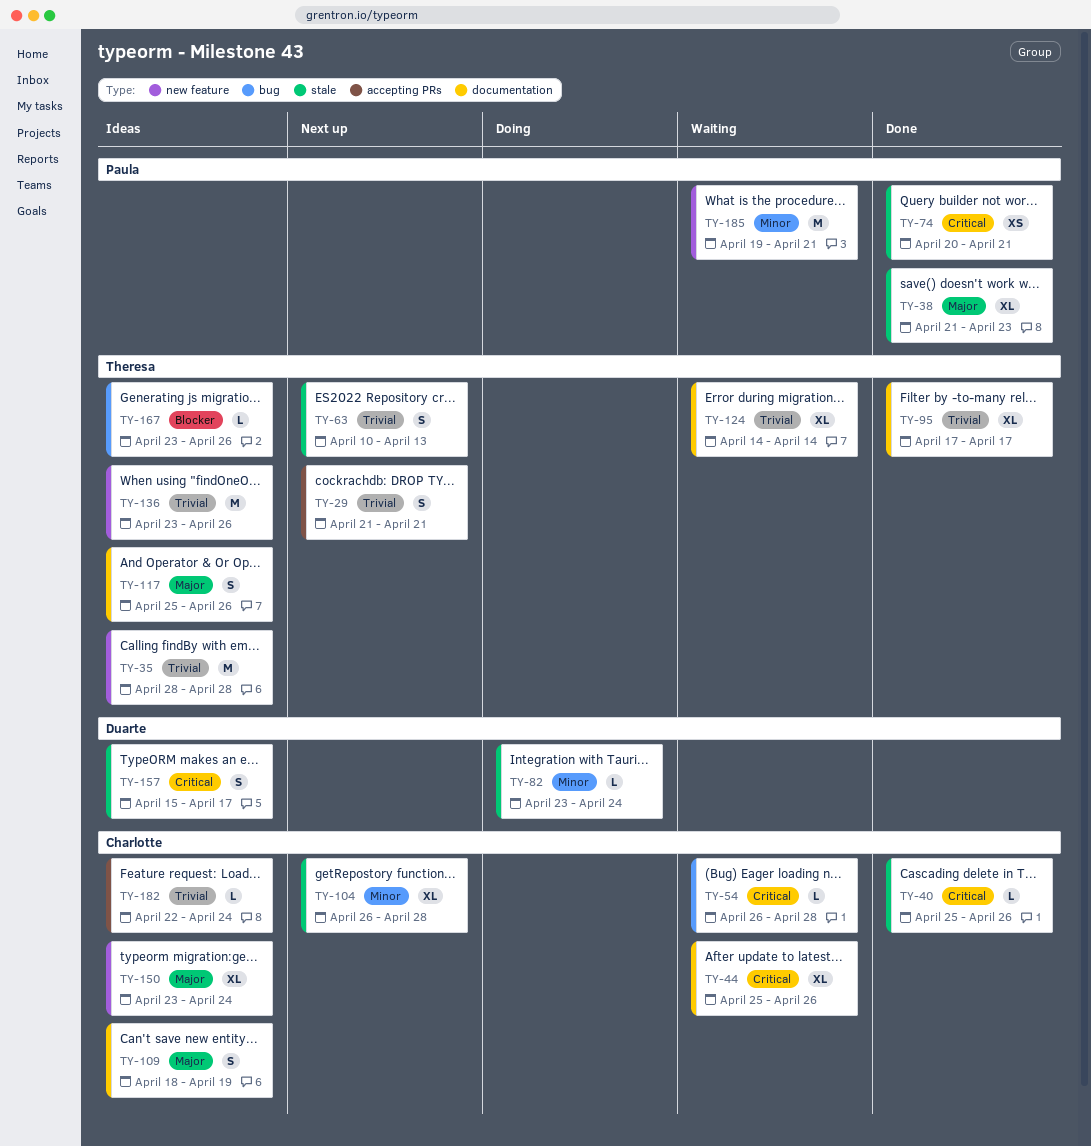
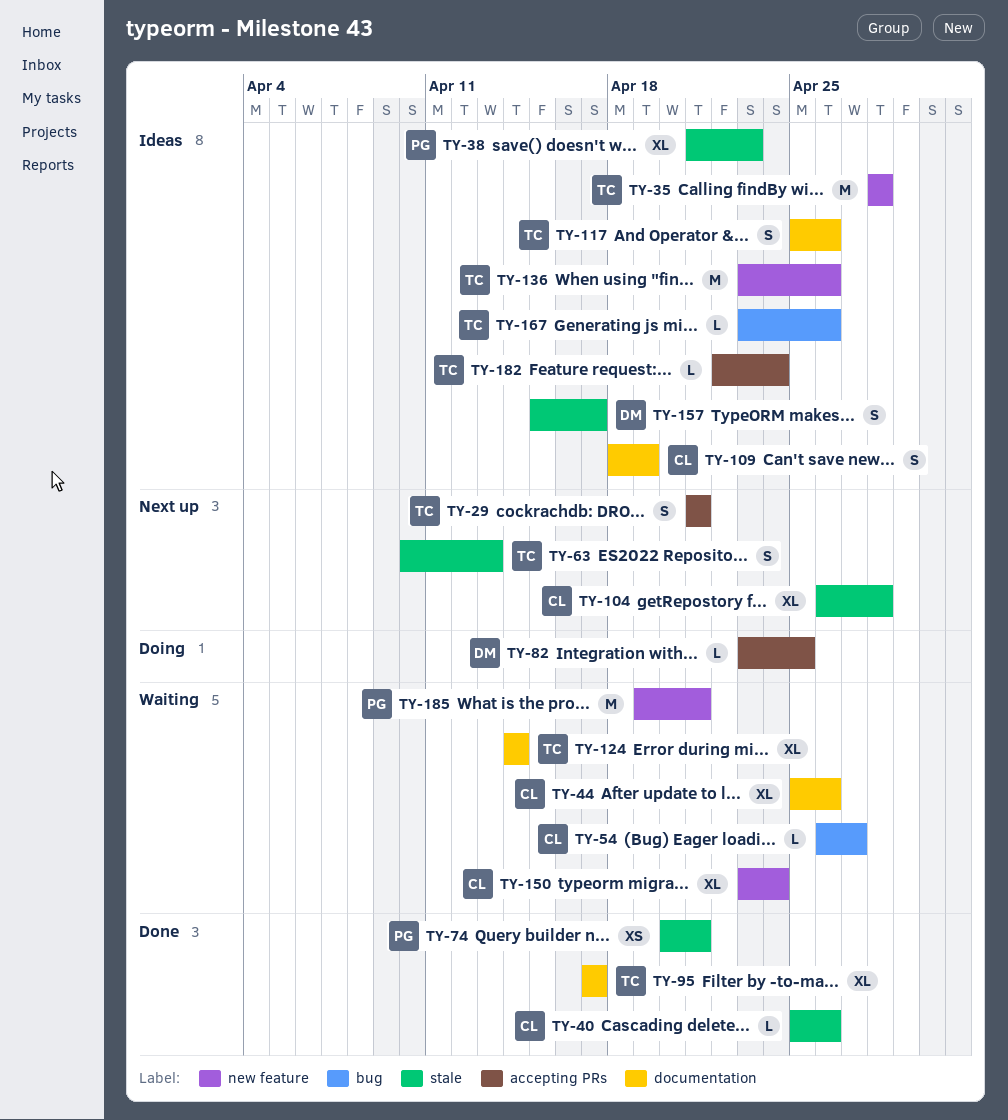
TY-38, status: Done -> Ideas
TY-54, due: Apr 28 -> Apr 27
TY-82, label: stale -> accepting PRs
TY-82, due: Apr 24 -> Apr 25
TY-150, status: Ideas -> Waiting
TY-182, owner: Charlotte -> Theresa

